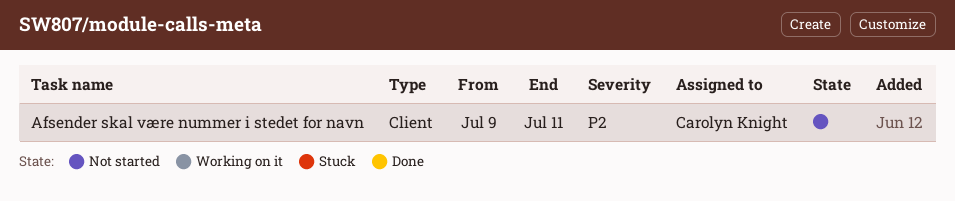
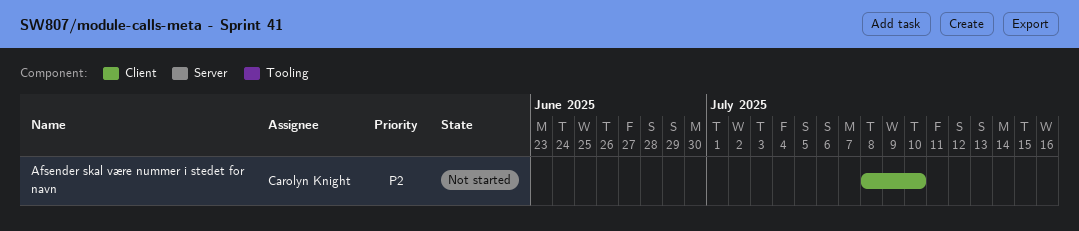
Afsender skal være nummer i stedet for navn, start: Jul 9 -> Jul 8
Afsender skal være nummer i stedet for navn, due: Jul 11 -> Jul 10

